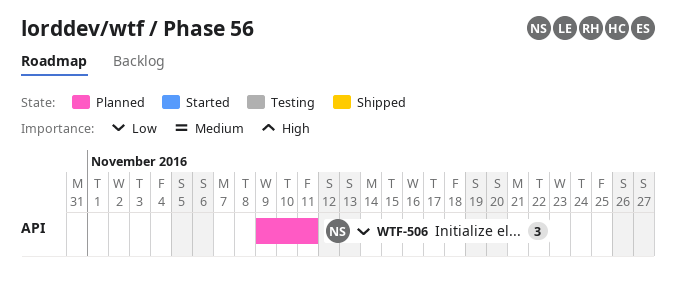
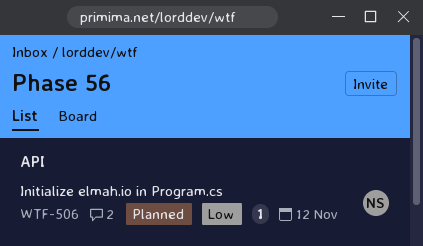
WTF-506, estimate: 3 -> 1
WTF-506, due: Nov 11 -> Nov 12

